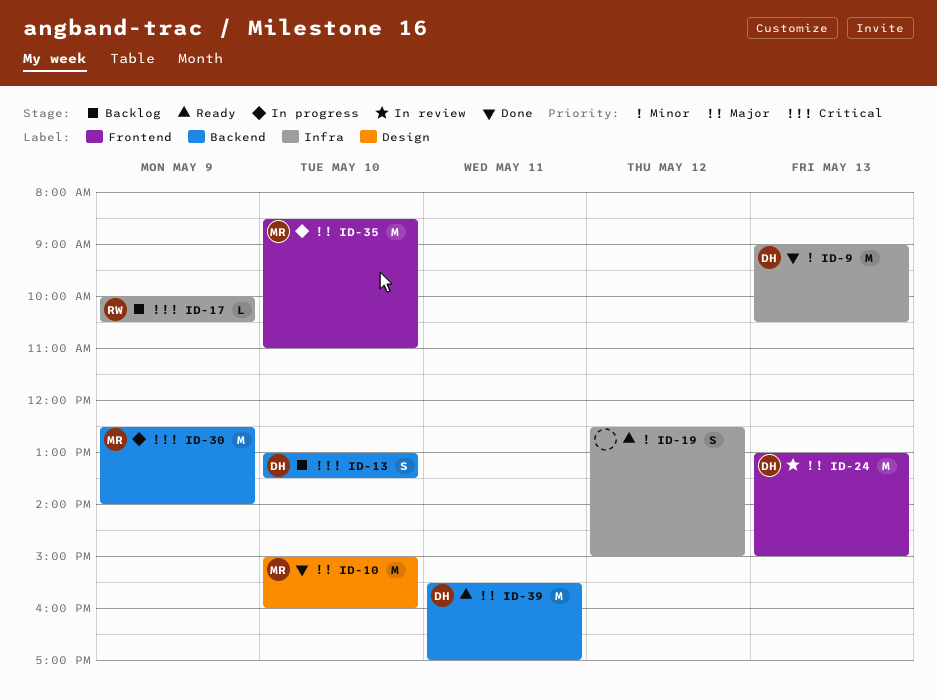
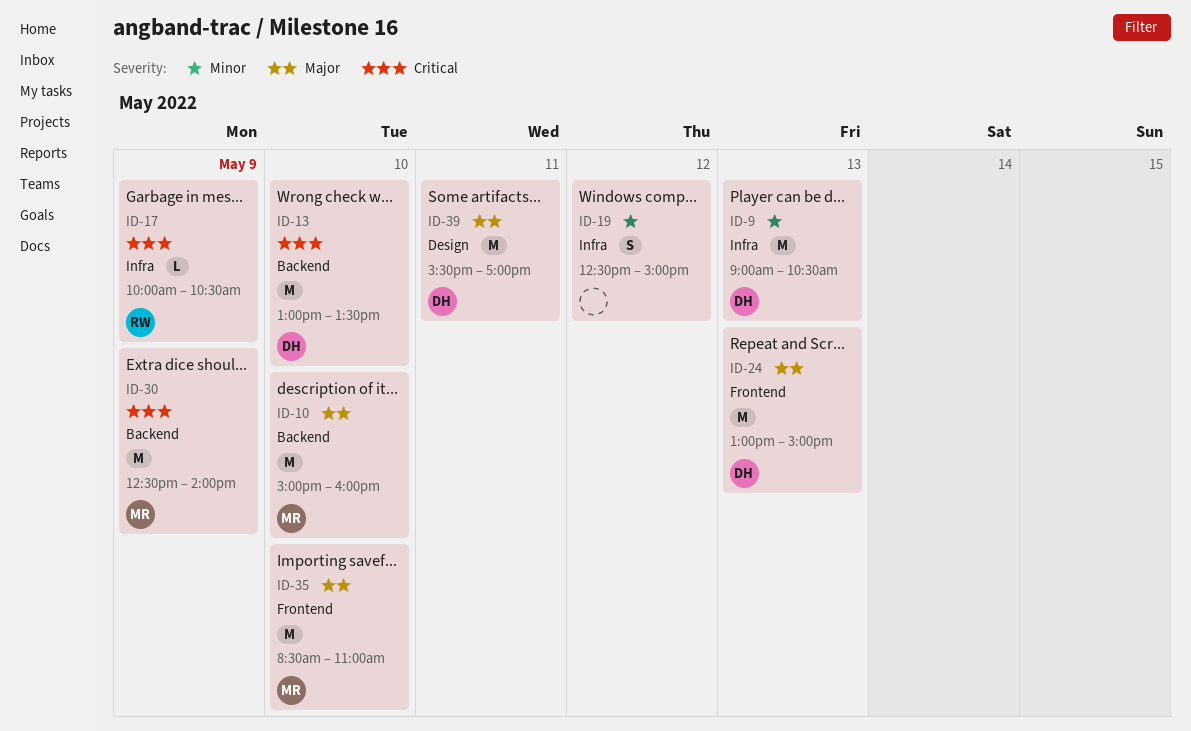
ID-10, label: Design -> Backend
ID-13, estimate: S -> M
ID-39, label: Backend -> Design

